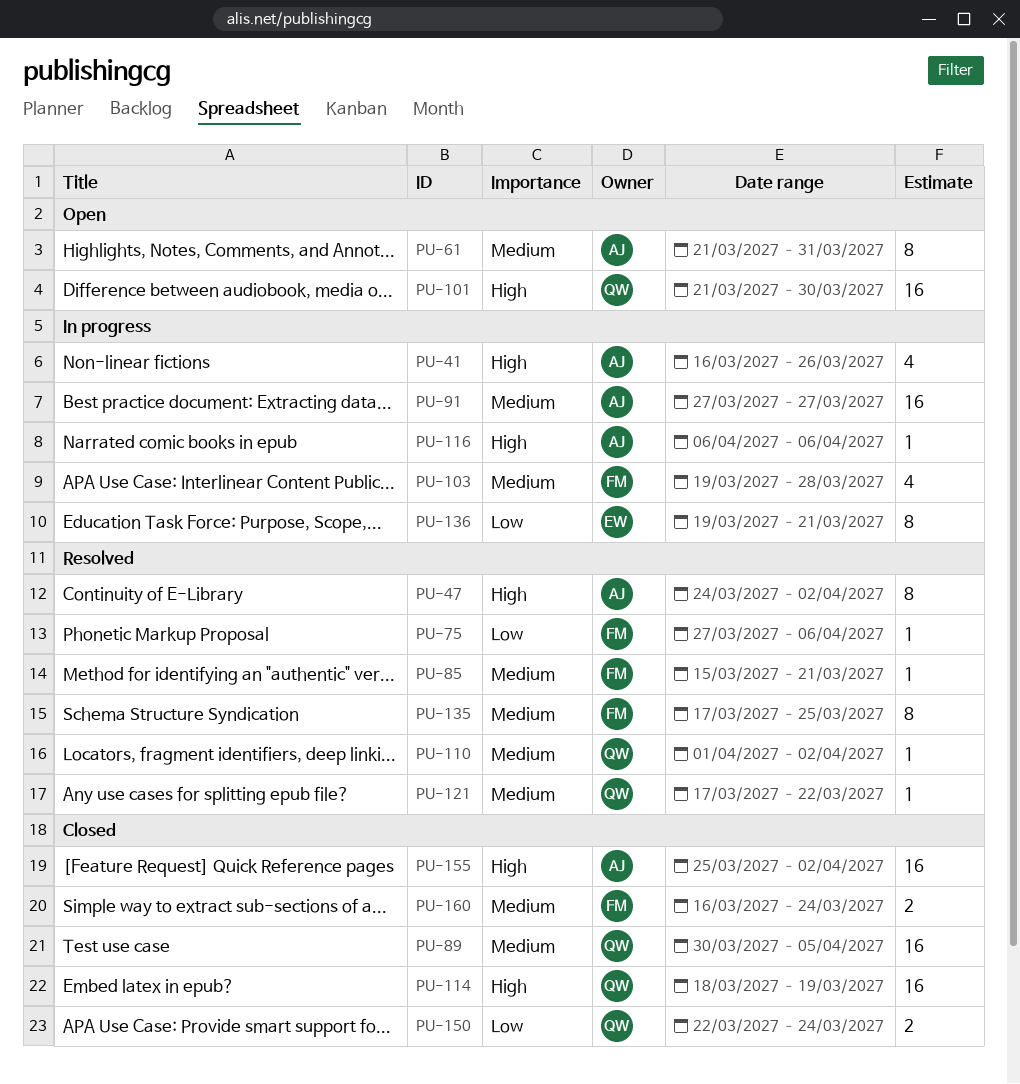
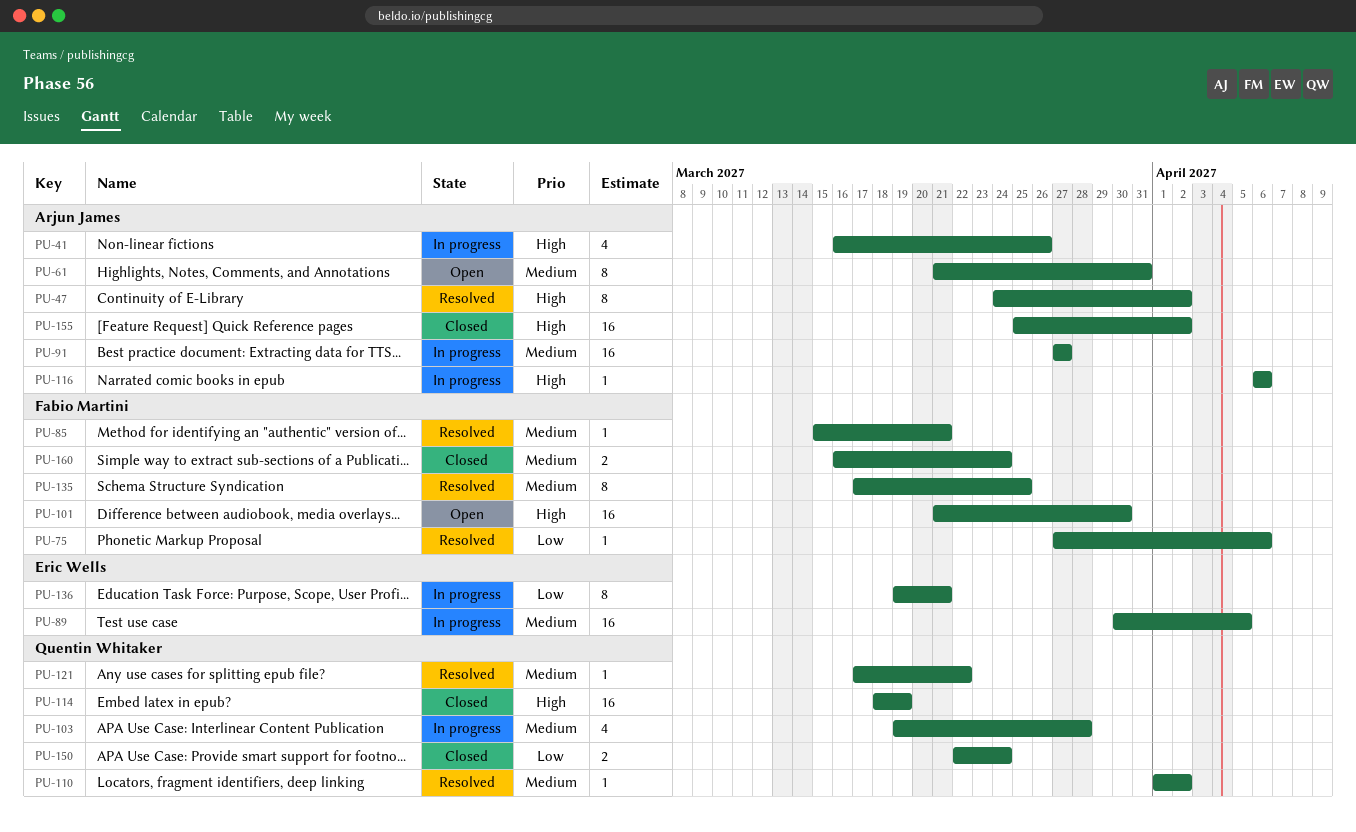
PU-89, status: Closed -> In progress
PU-89, owner: Quentin Whitaker -> Eric Wells
PU-101, owner: Quentin Whitaker -> Fabio Martini
PU-103, owner: Fabio Martini -> Quentin Whitaker

